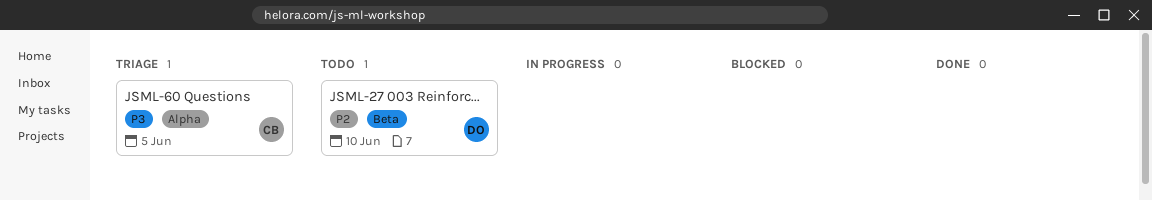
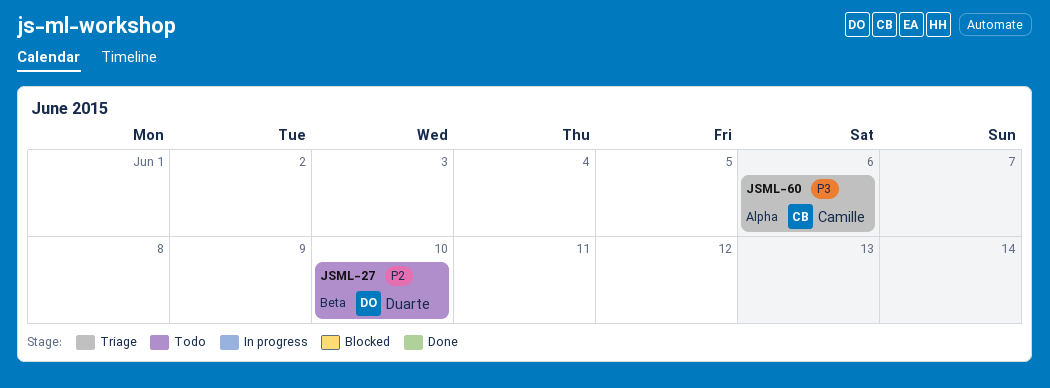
JSML-60, due: Jun 5 -> Jun 6

